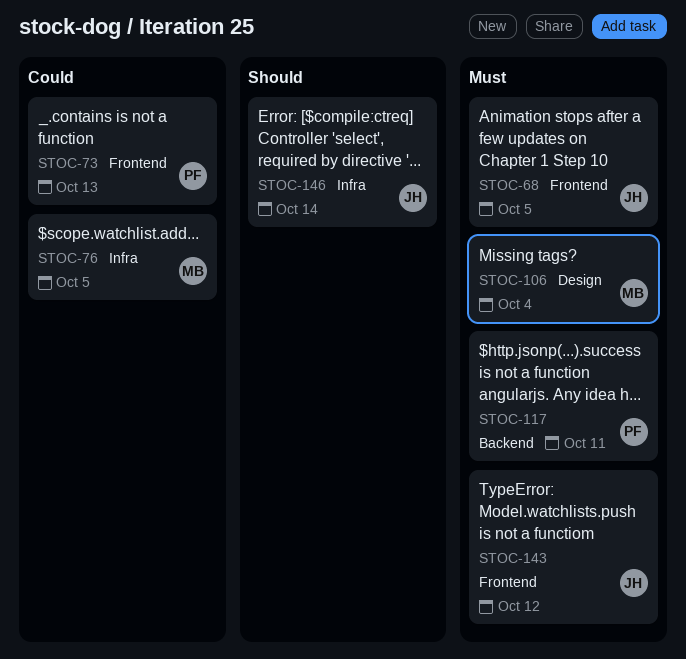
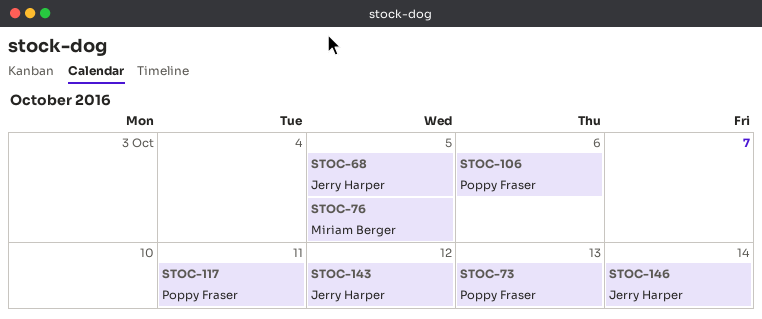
STOC-106, owner: Miriam Berger -> Poppy Fraser
STOC-106, due: Oct 4 -> Oct 6

